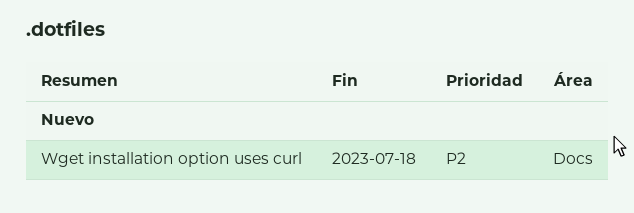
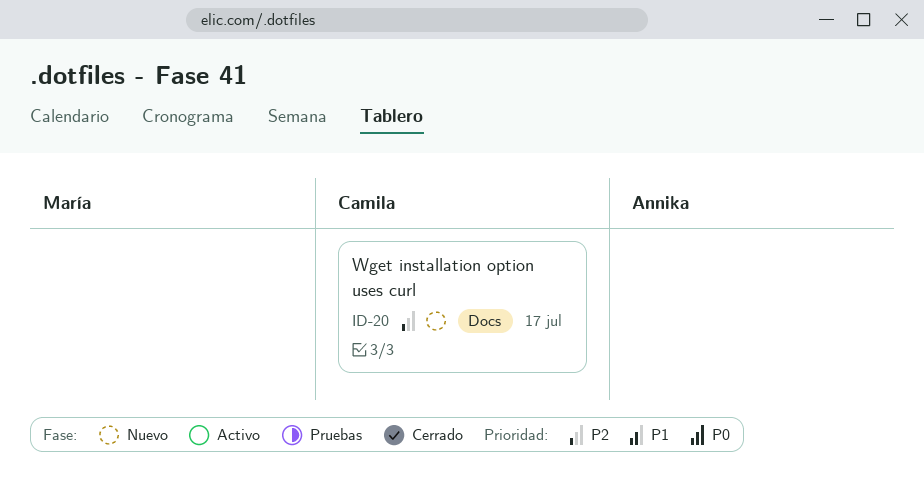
Wget installation option uses curl, due: Jul 18 -> Jul 17

